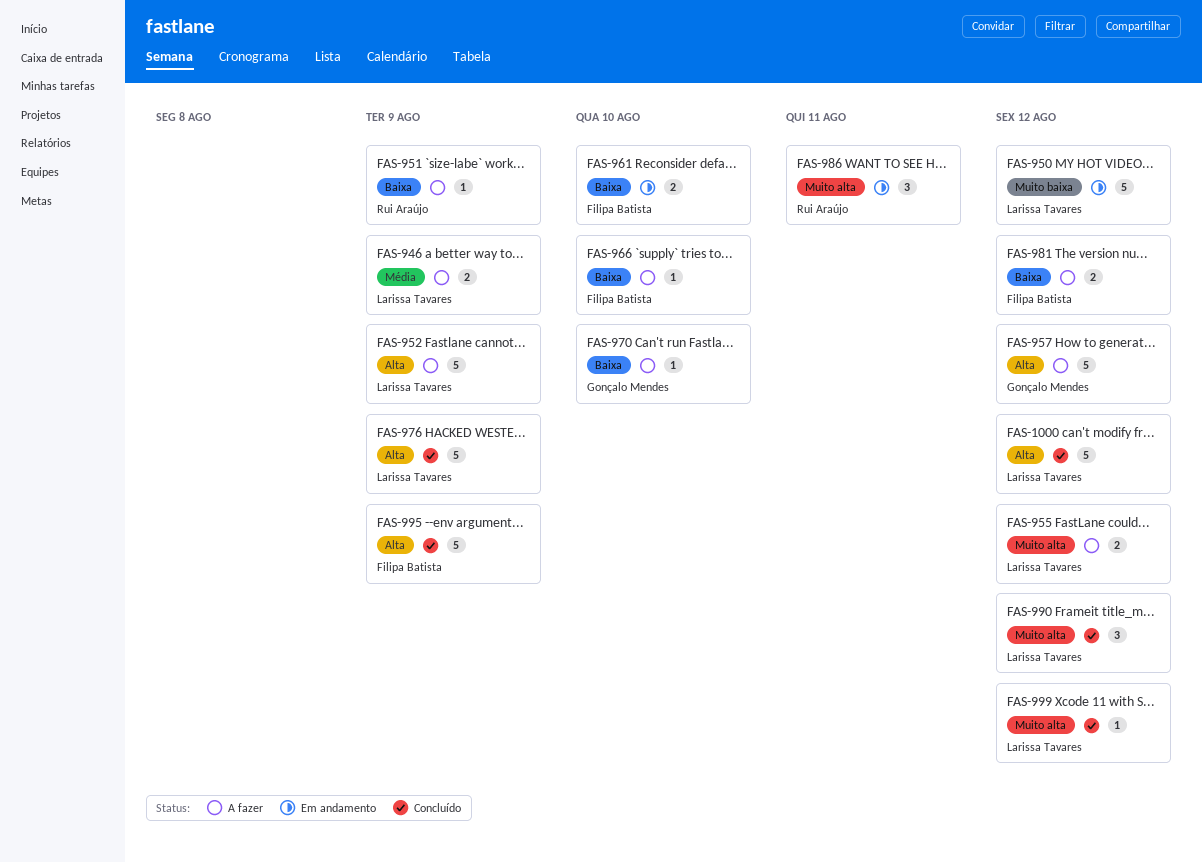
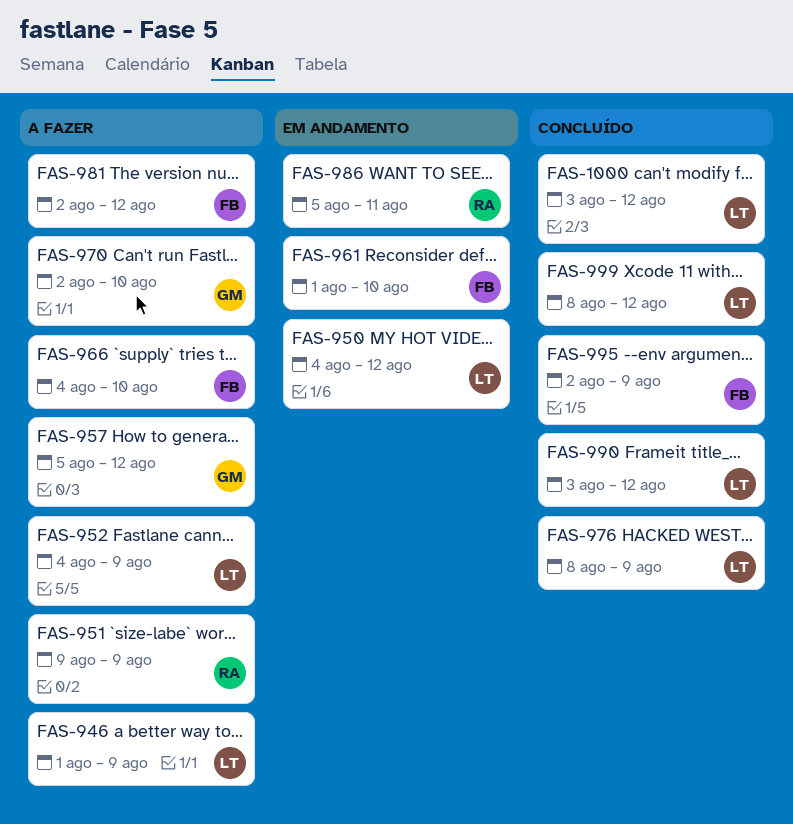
FAS-955: present -> none

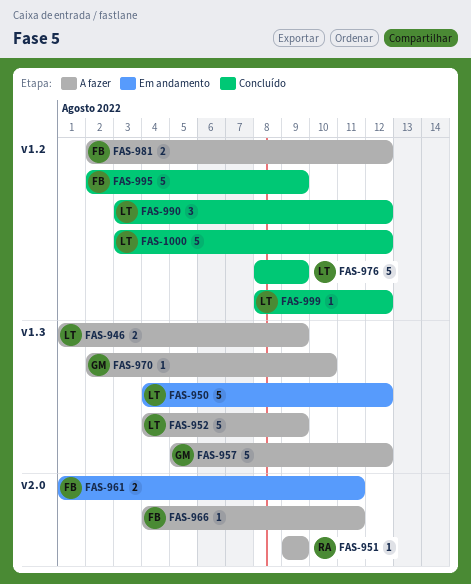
FAS-961, due: Aug 10 -> Aug 11
FAS-966, due: Aug 10 -> Aug 11
FAS-986: present -> none

